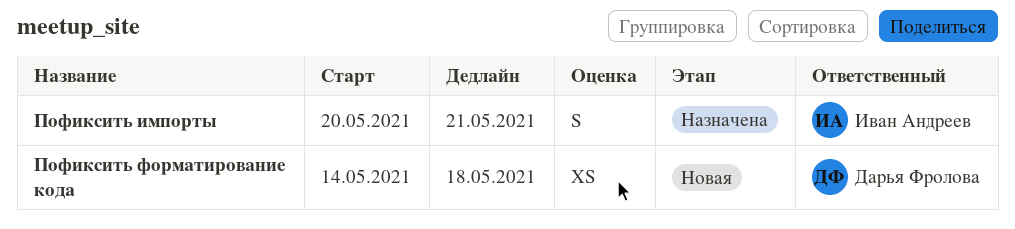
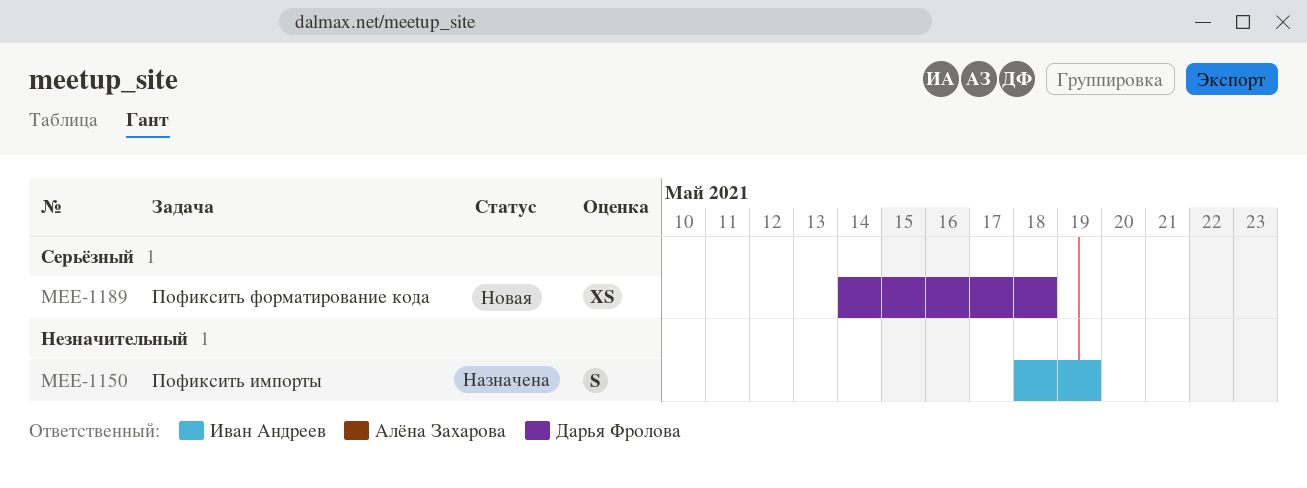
Пофиксить импорты, start: May 20 -> May 18
Пофиксить импорты, due: May 21 -> May 19

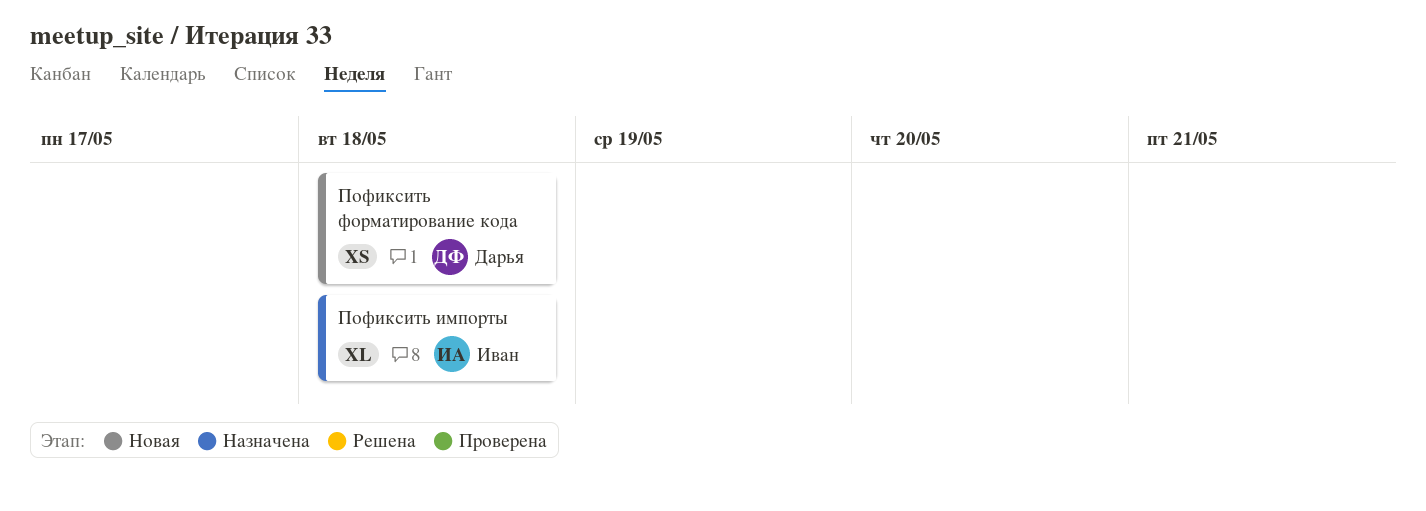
Пофиксить импорты, estimate: S -> XL
Пофиксить импорты, due: May 19 -> May 18

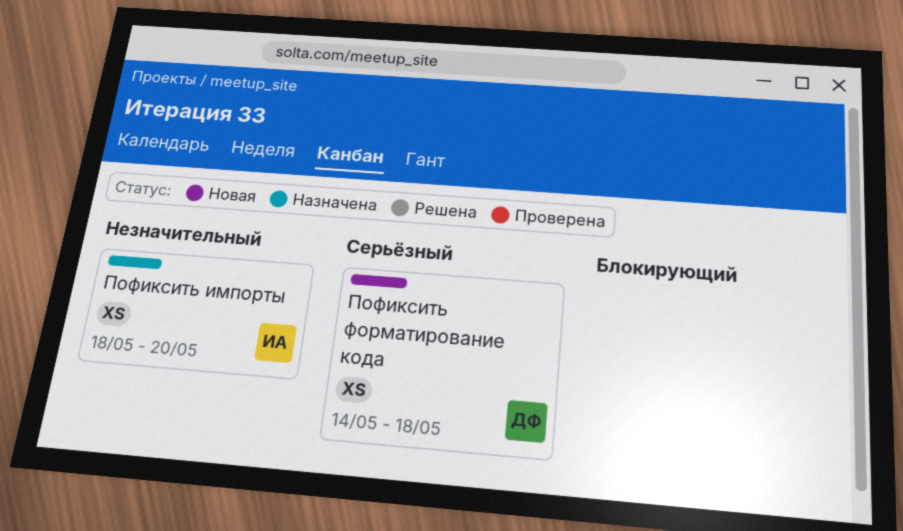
Пофиксить импорты, estimate: XL -> XS
Пофиксить импорты, due: May 18 -> May 20

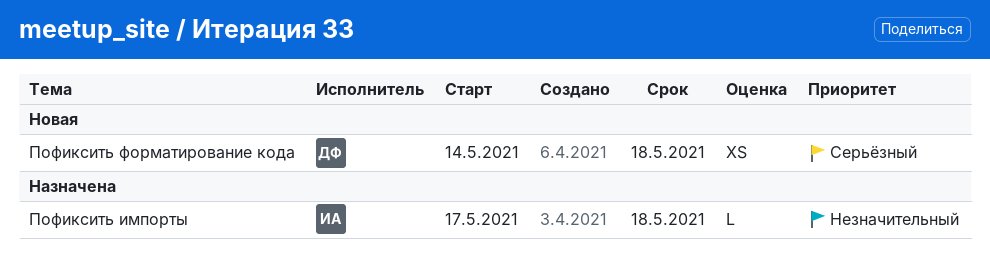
Пофиксить импорты, estimate: XS -> L
Пофиксить импорты, start: May 18 -> May 17
Пофиксить импорты, due: May 20 -> May 18

